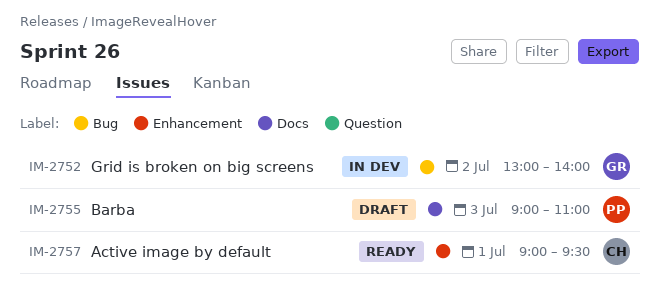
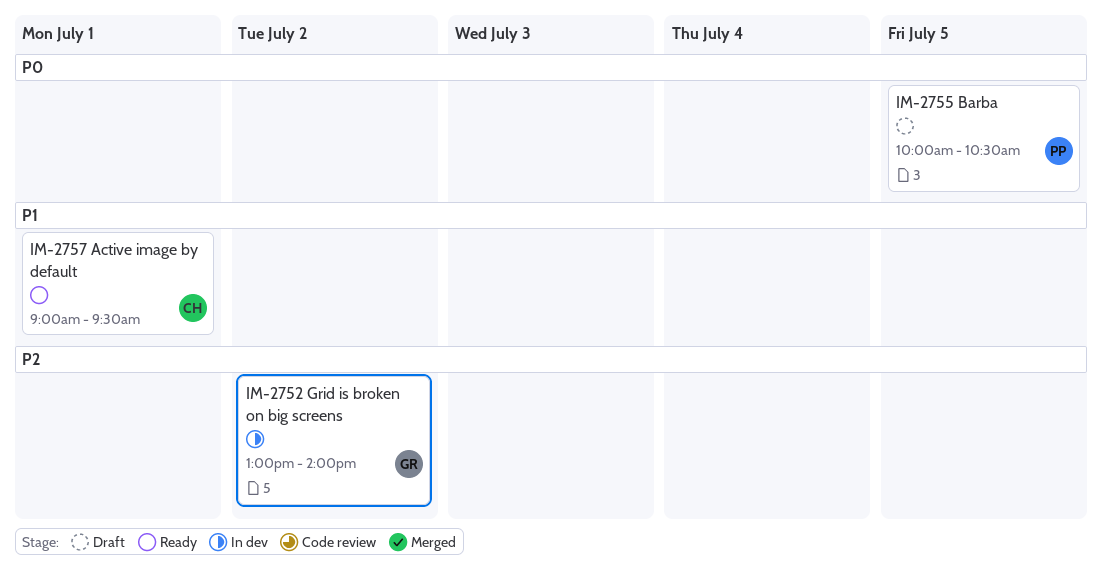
IM-2755, day: Jul 3 -> Jul 5
IM-2755, begins: 09:00 -> 10:00
IM-2755, ends: 11:00 -> 10:30

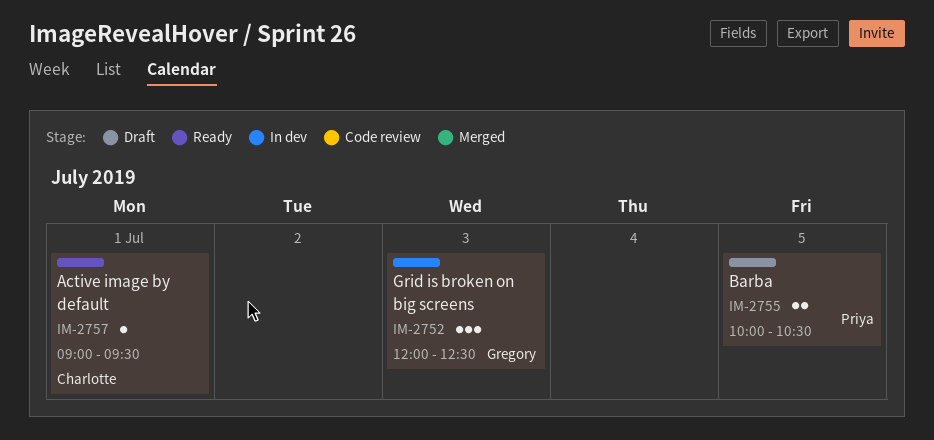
IM-2752, day: Jul 2 -> Jul 3
IM-2752, begins: 13:00 -> 12:00
IM-2752, ends: 14:00 -> 12:30

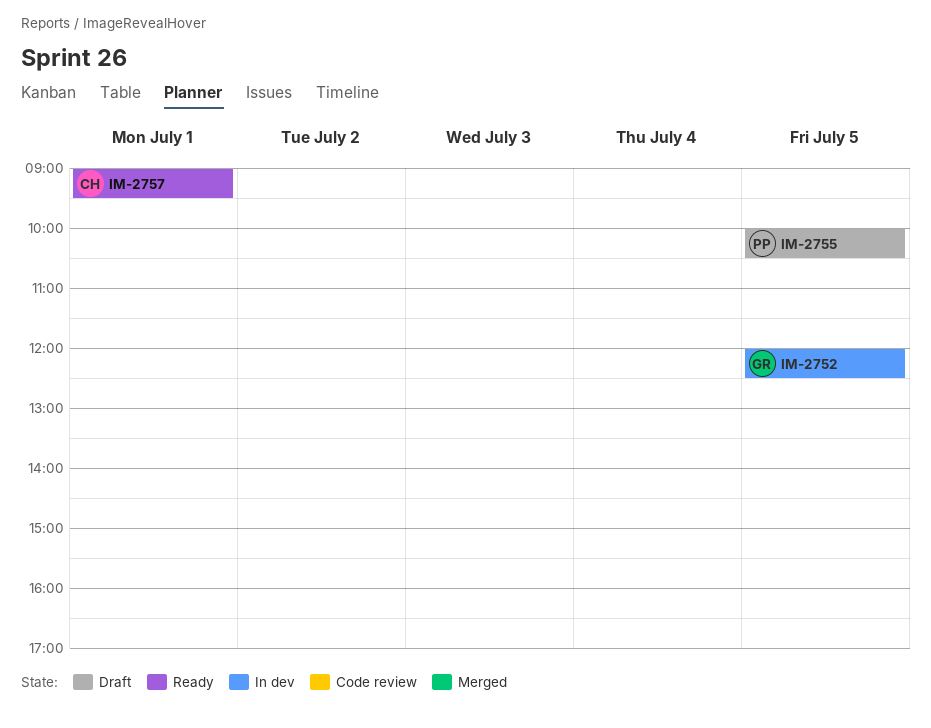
IM-2752, day: Jul 3 -> Jul 5

